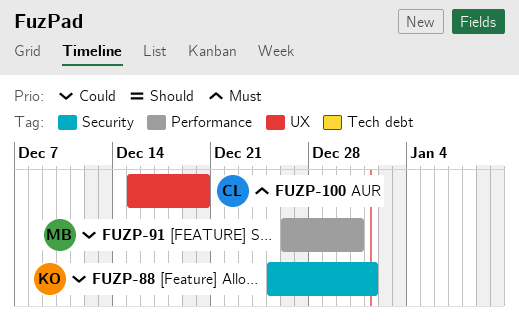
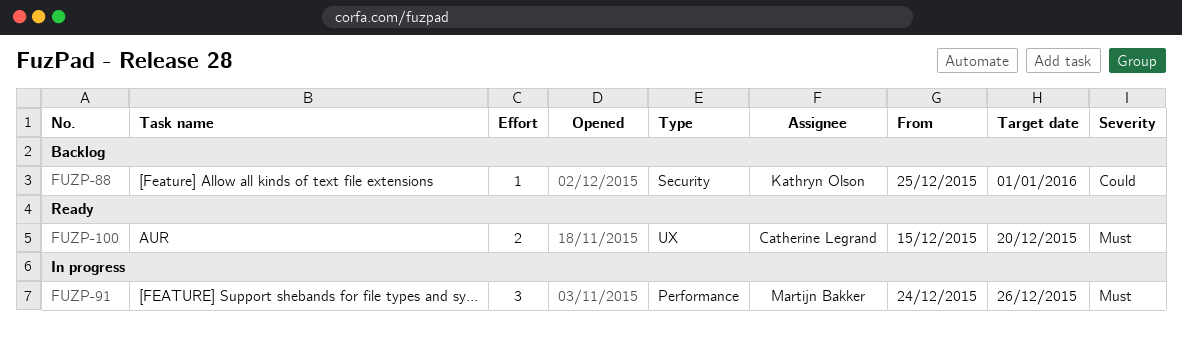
FUZP-91, priority: Could -> Must
FUZP-91, start: Dec 26 -> Dec 24
FUZP-91, due: Dec 31 -> Dec 26

